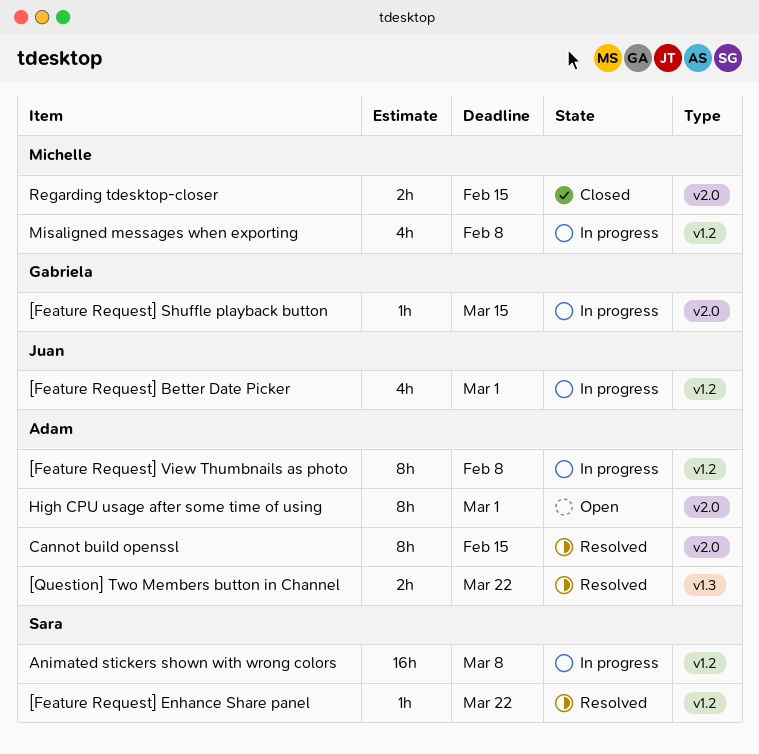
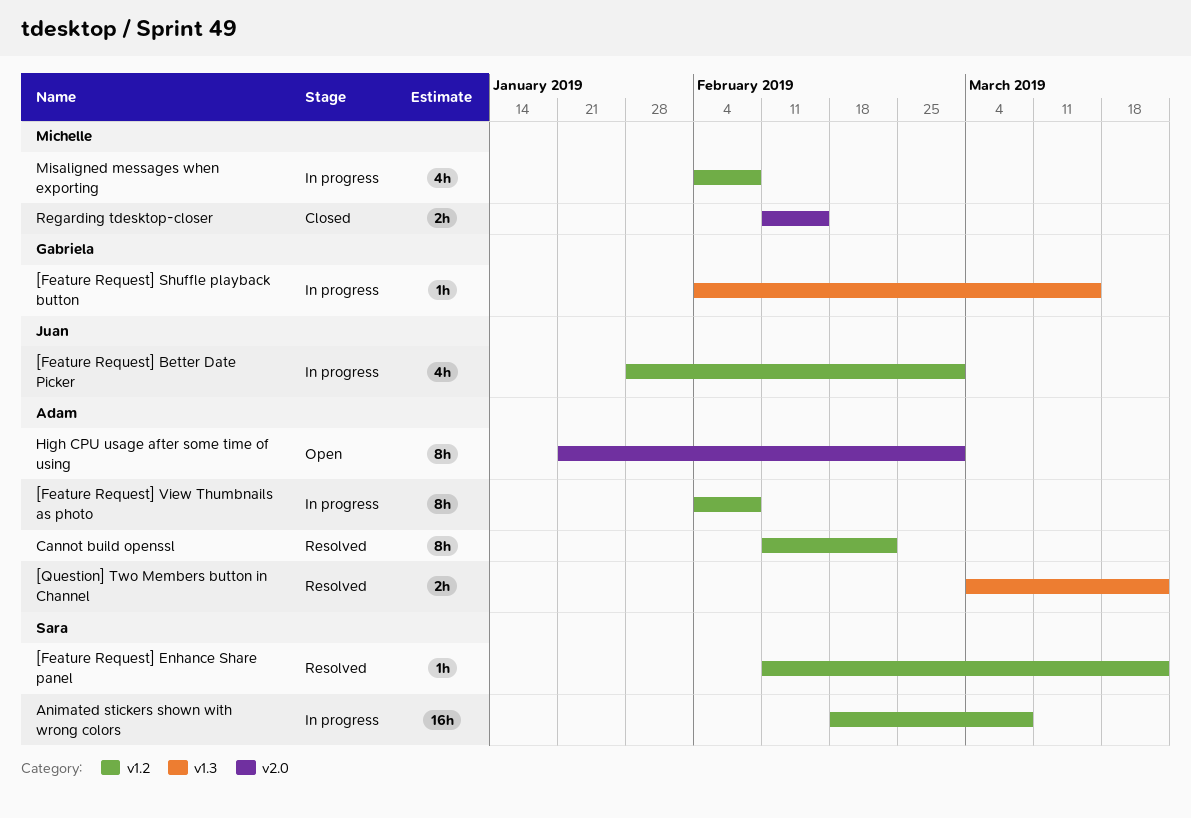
[Feature Request] Shuffle playback button, label: v2.0 -> v1.3
Cannot build openssl, label: v2.0 -> v1.2
Cannot build openssl, due: Feb 15 -> Feb 22

